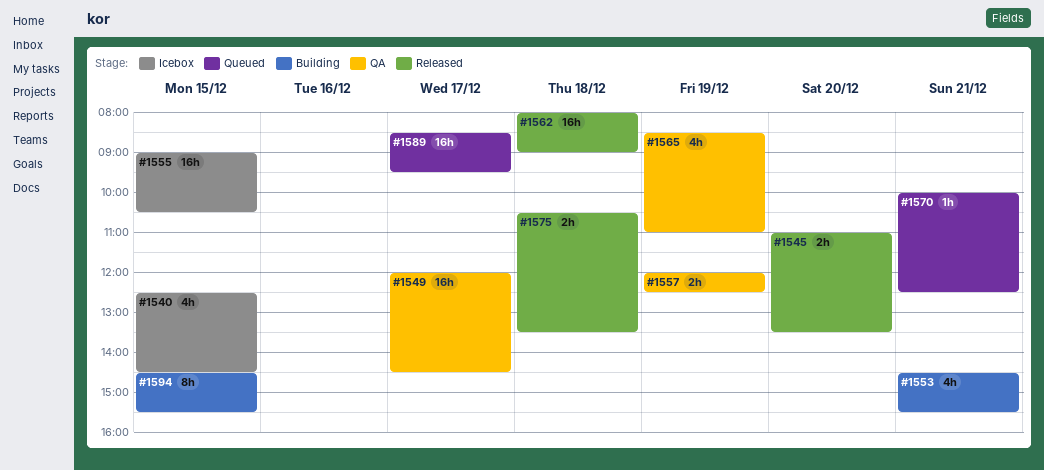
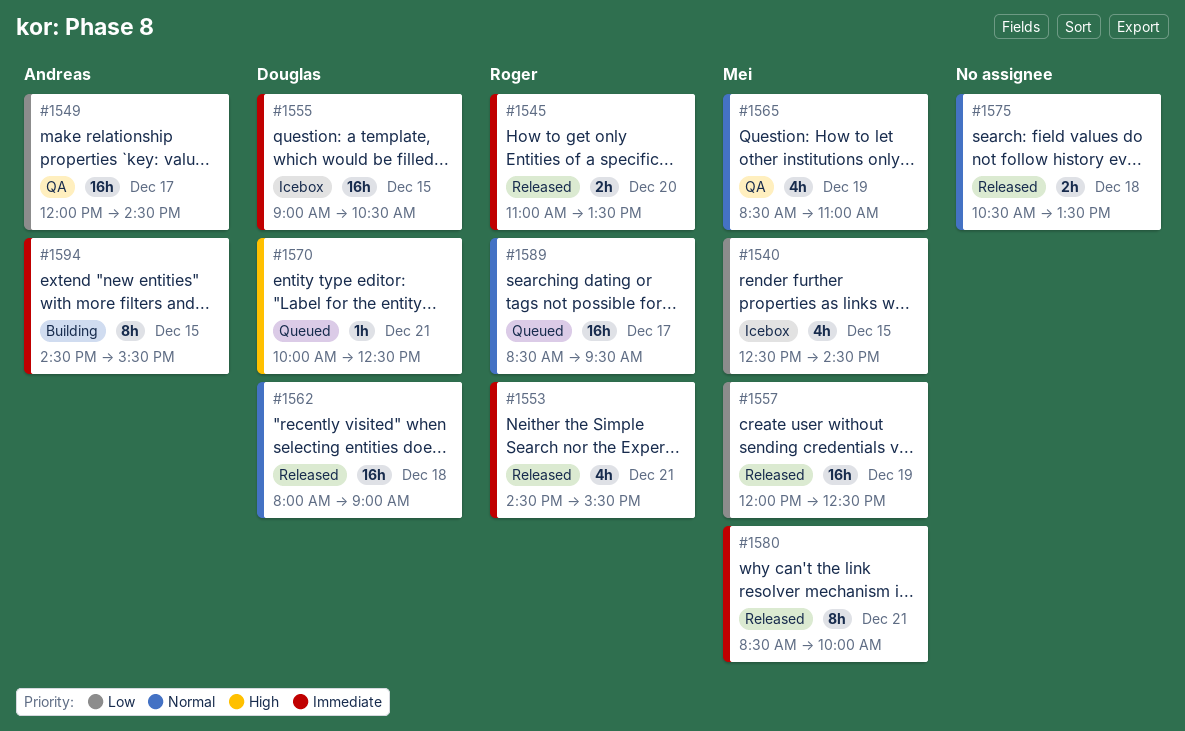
#1553, status: Building -> Released
#1557, status: QA -> Released
#1557, estimate: 2h -> 16h
#1580: none -> present

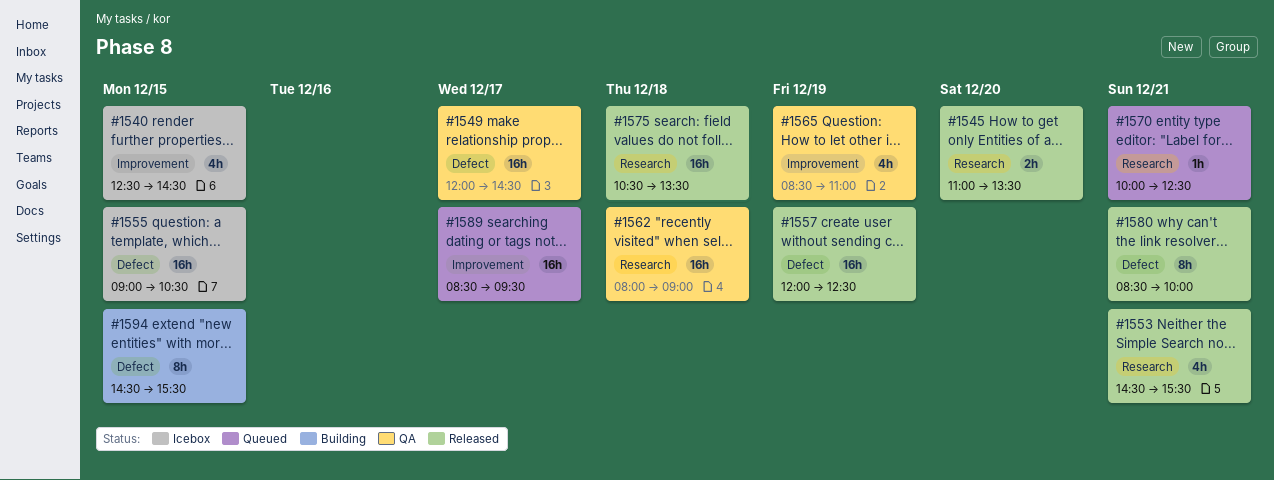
#1562, status: Released -> QA
#1575, estimate: 2h -> 16h

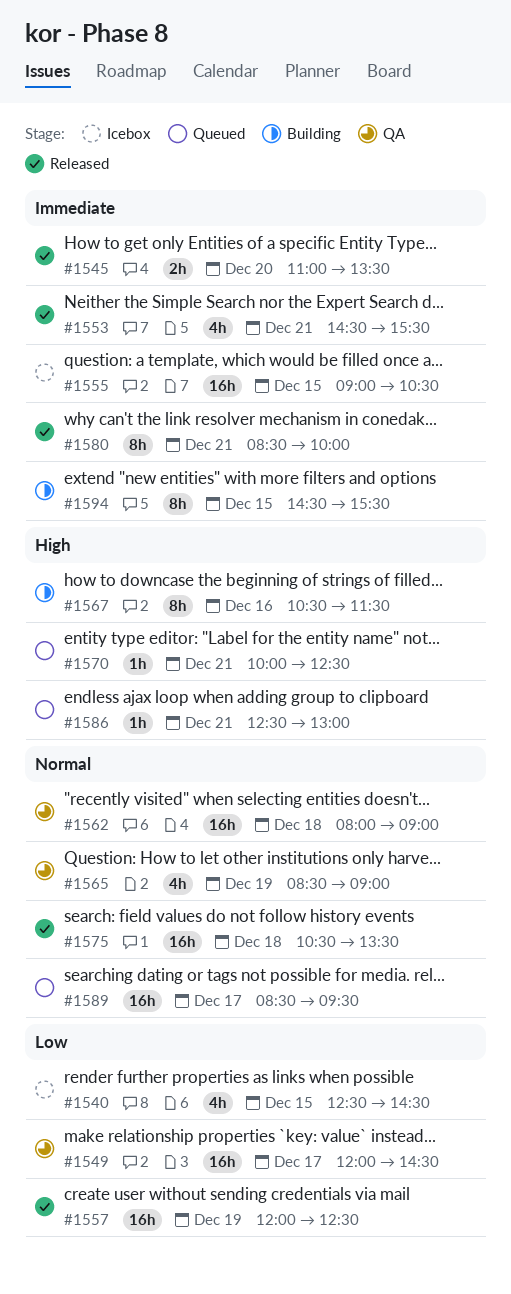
#1565, ends: 11:00 -> 09:00
#1567: none -> present
#1586: none -> present

